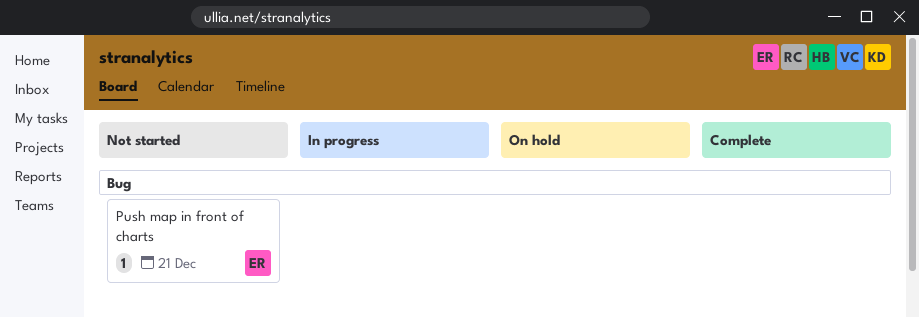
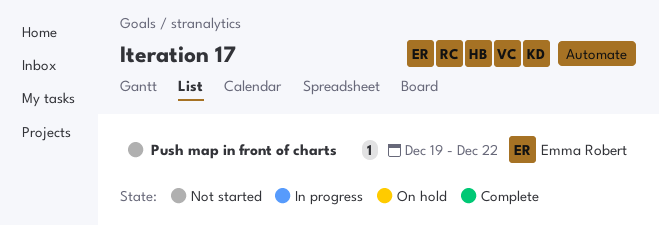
Push map in front of charts, due: Dec 21 -> Dec 22

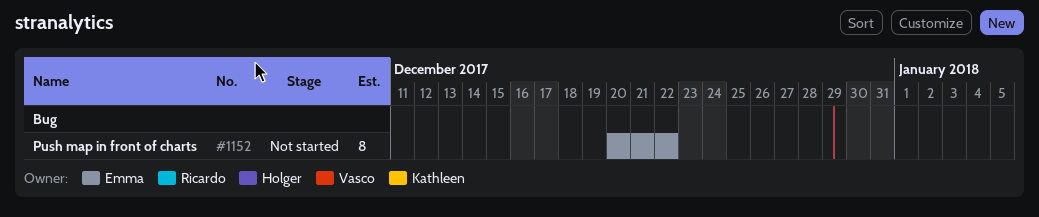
Push map in front of charts, estimate: 1 -> 8
Push map in front of charts, start: Dec 19 -> Dec 20

